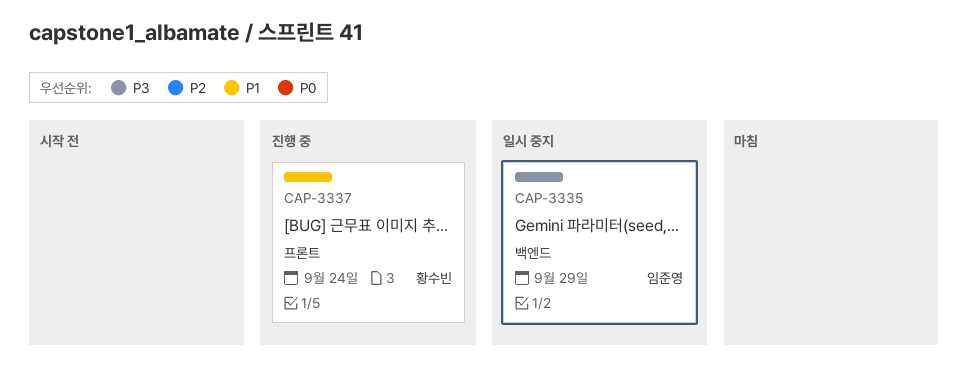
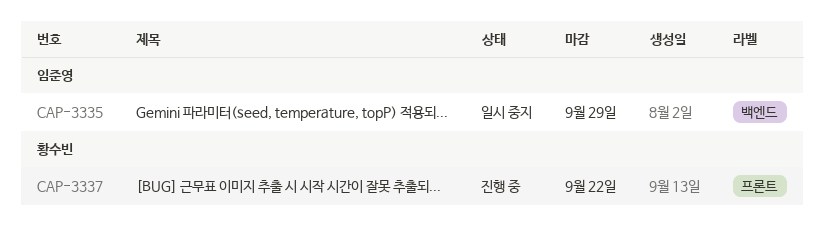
CAP-3337, due: Sep 24 -> Sep 22

